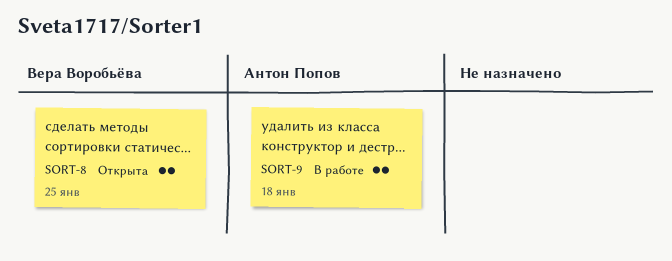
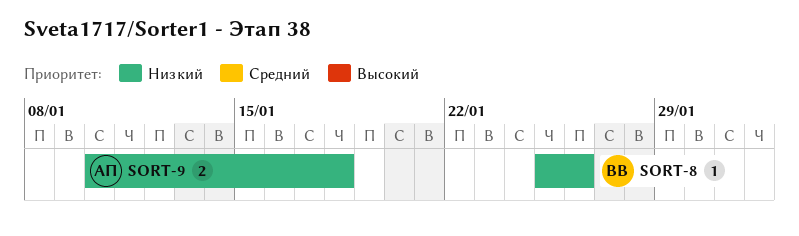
SORT-8, estimate: 2 -> 1
SORT-8, due: Jan 25 -> Jan 26

